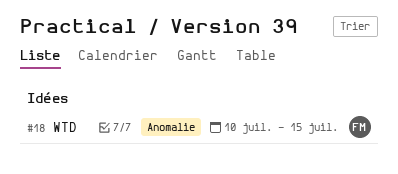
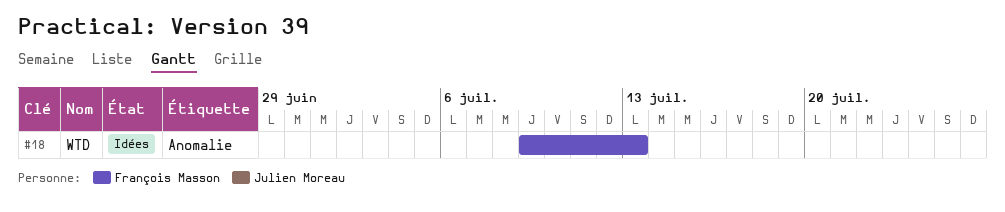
#18, start: Jul 10 -> Jul 9
#18, due: Jul 15 -> Jul 13

